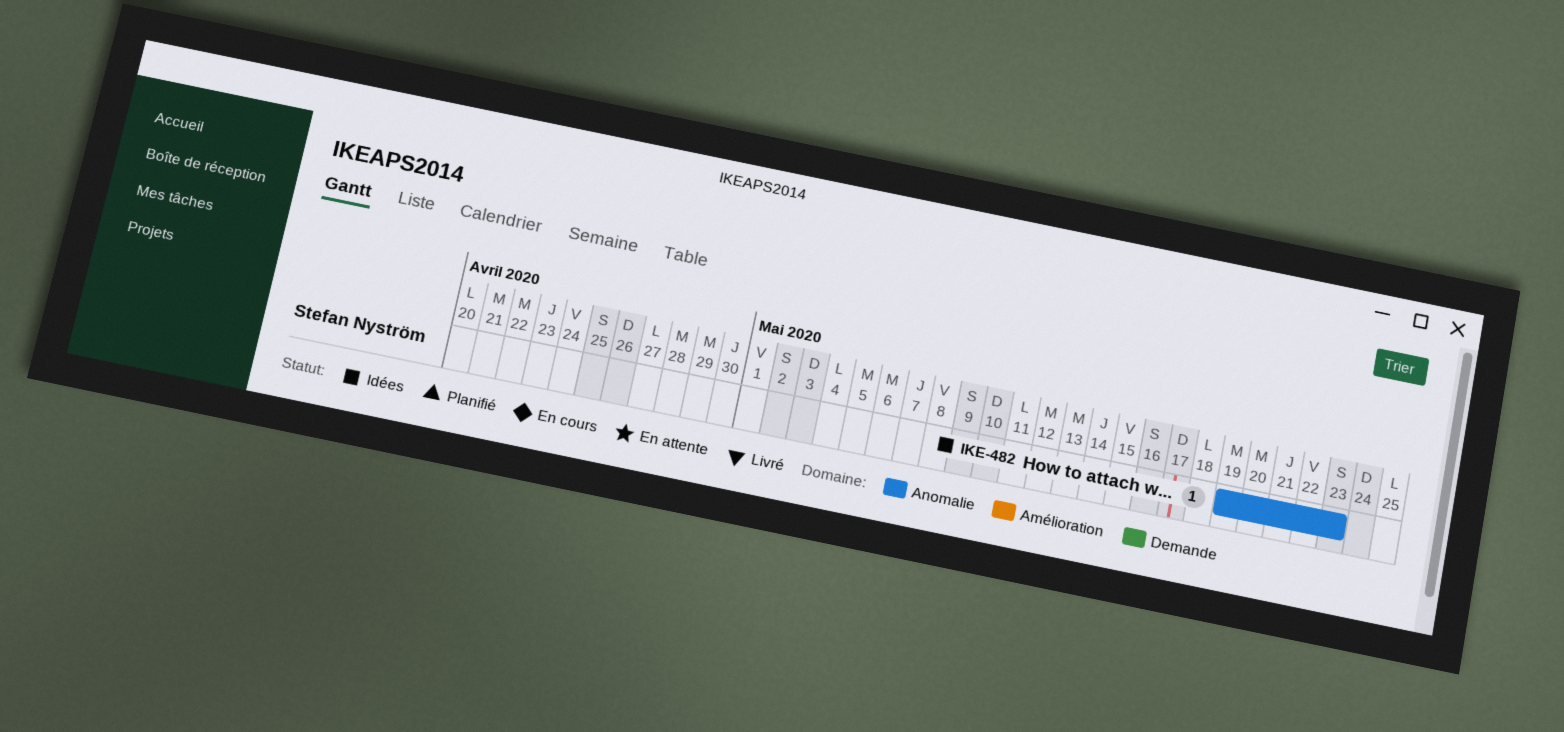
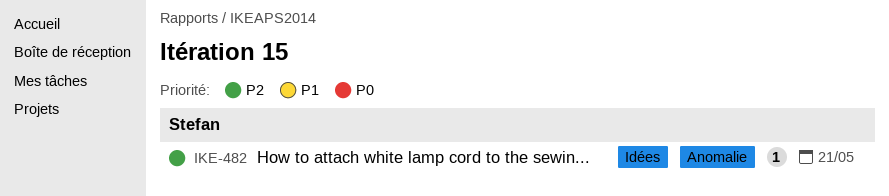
IKE-482, due: May 23 -> May 21

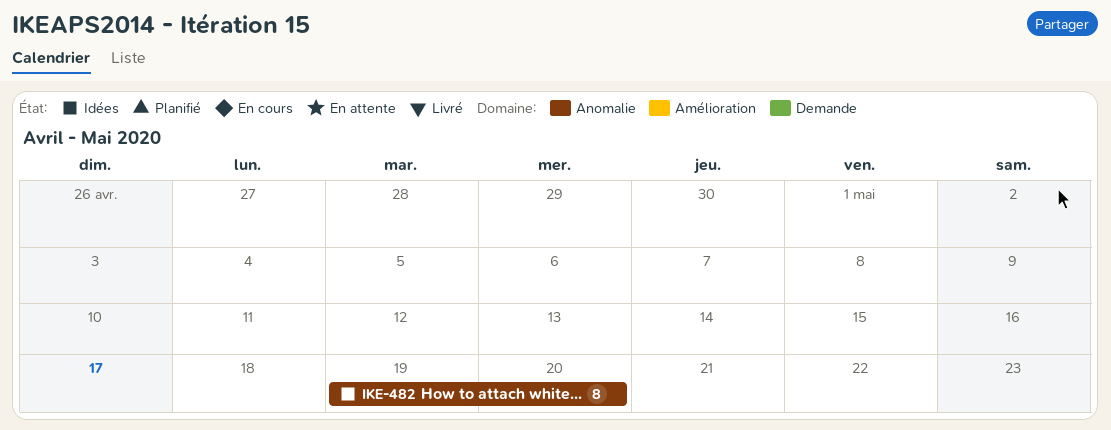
IKE-482, estimate: 1 -> 8
IKE-482, due: May 21 -> May 20

